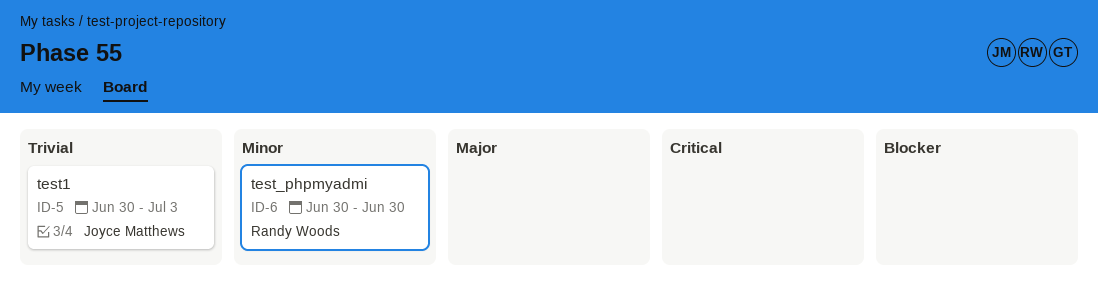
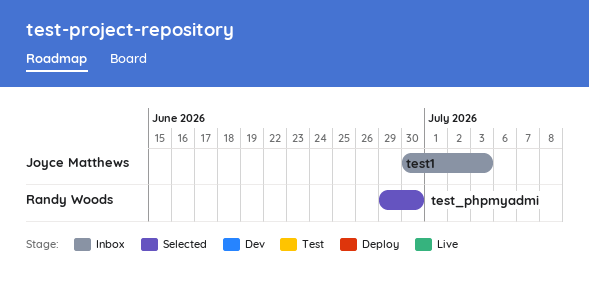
test_phpmyadmi, start: Jun 30 -> Jun 29

